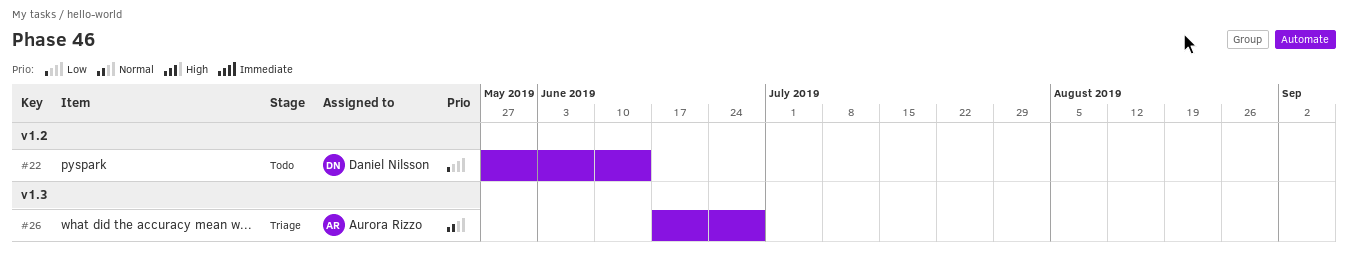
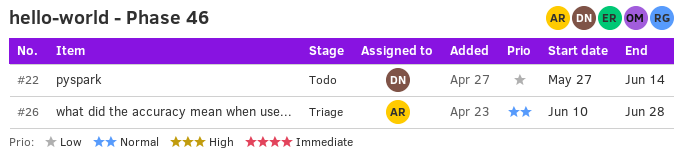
#26, start: Jun 17 -> Jun 10

